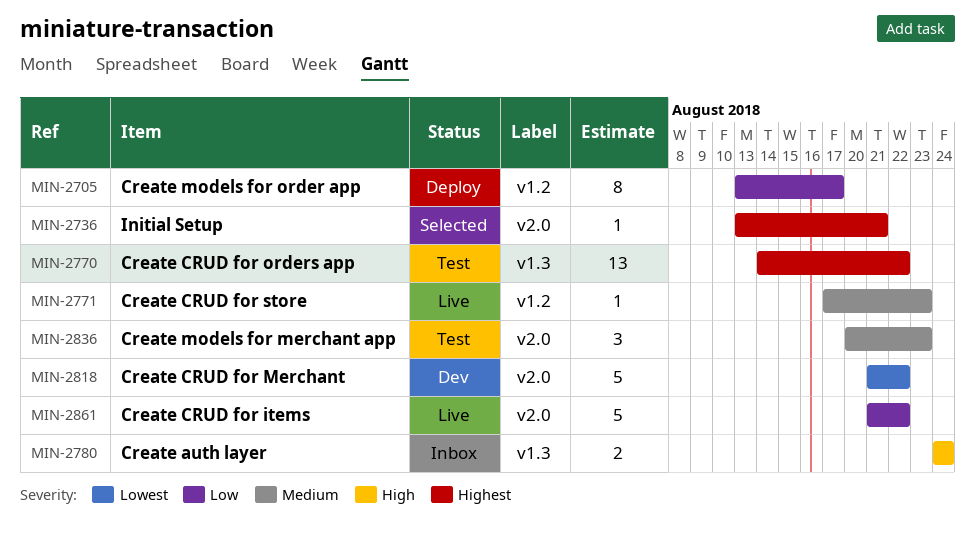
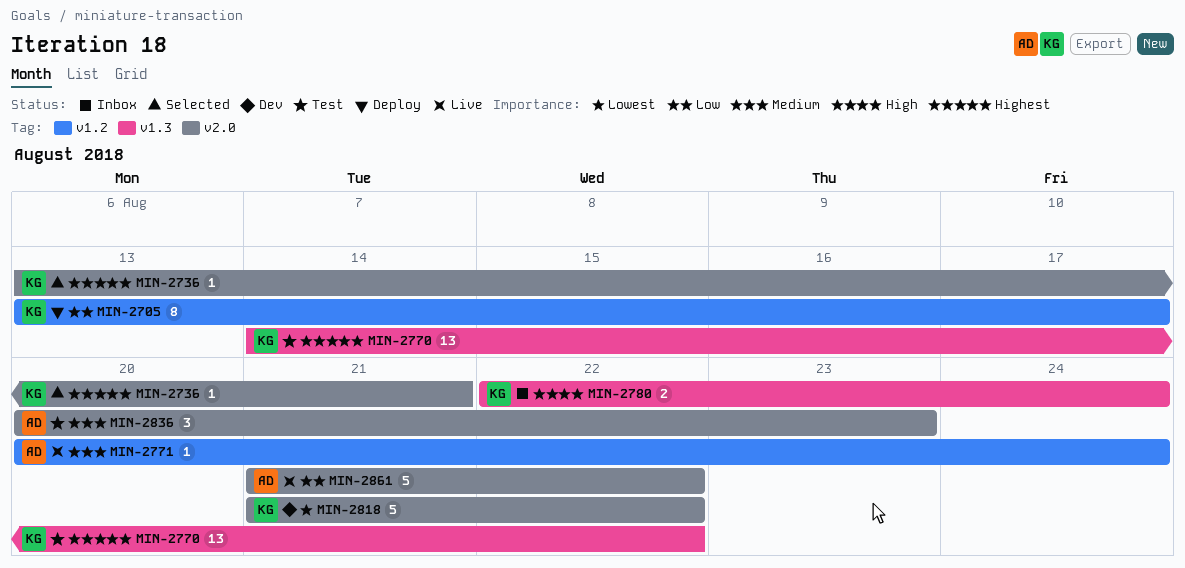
MIN-2771, start: Aug 17 -> Aug 20
MIN-2771, due: Aug 23 -> Aug 24
MIN-2780, start: Aug 24 -> Aug 22

